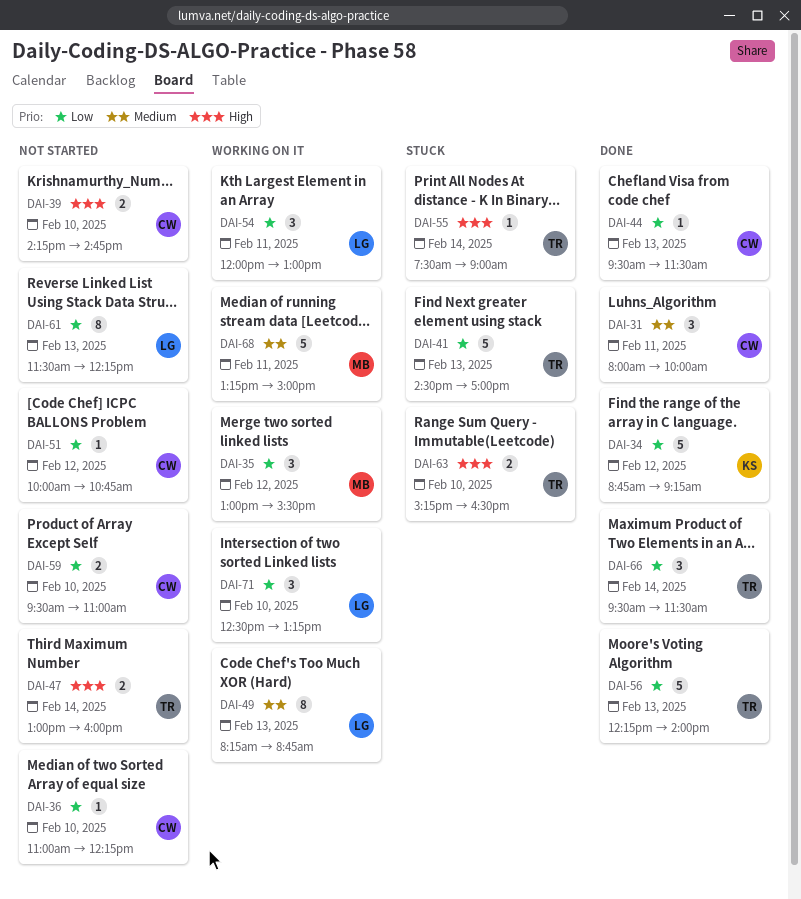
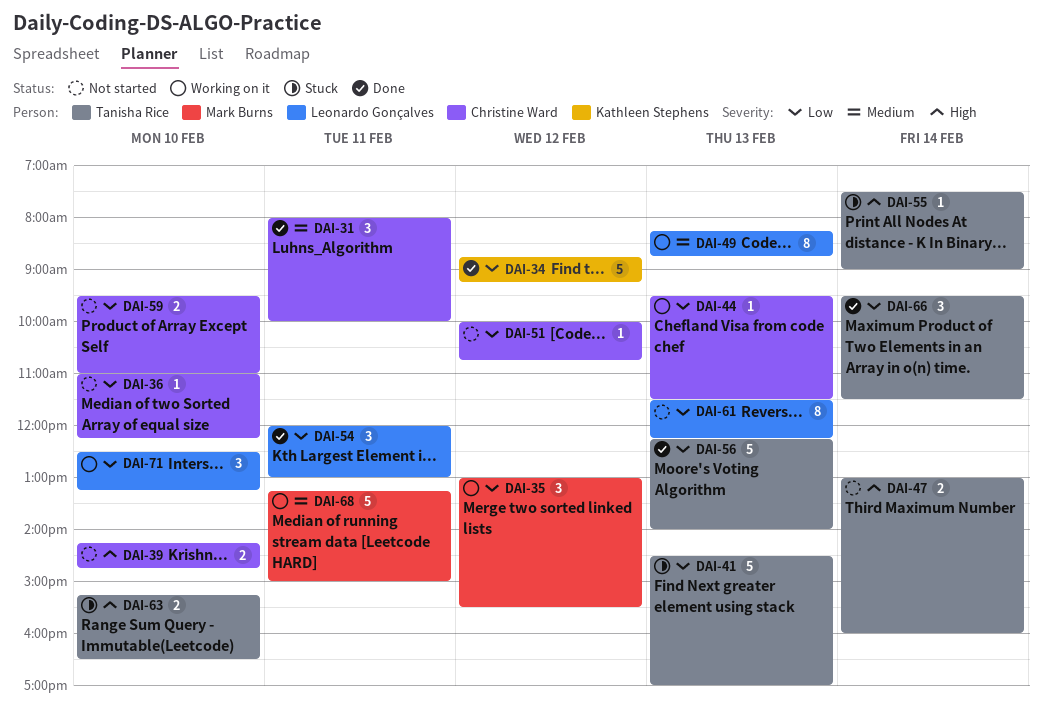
DAI-44, status: Done -> Working on it
DAI-54, status: Working on it -> Done

